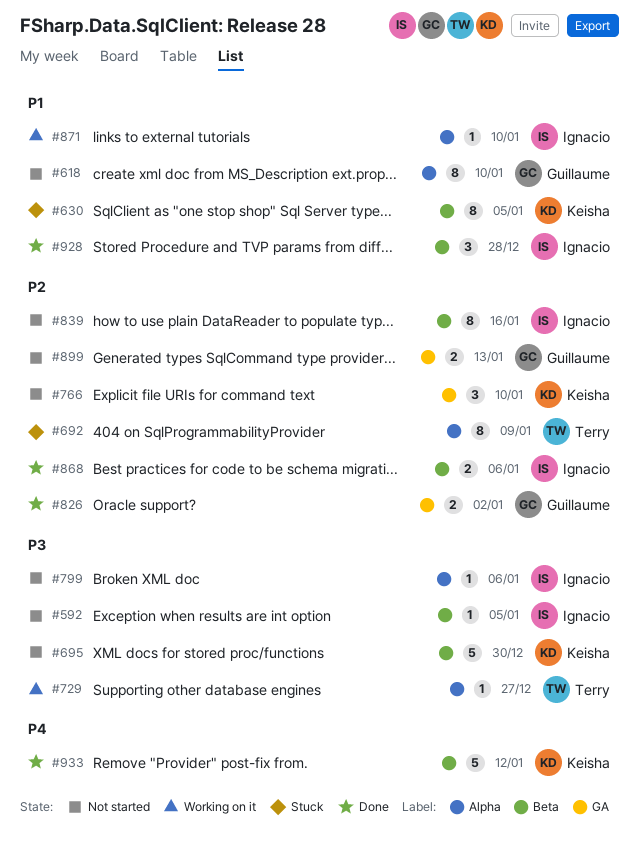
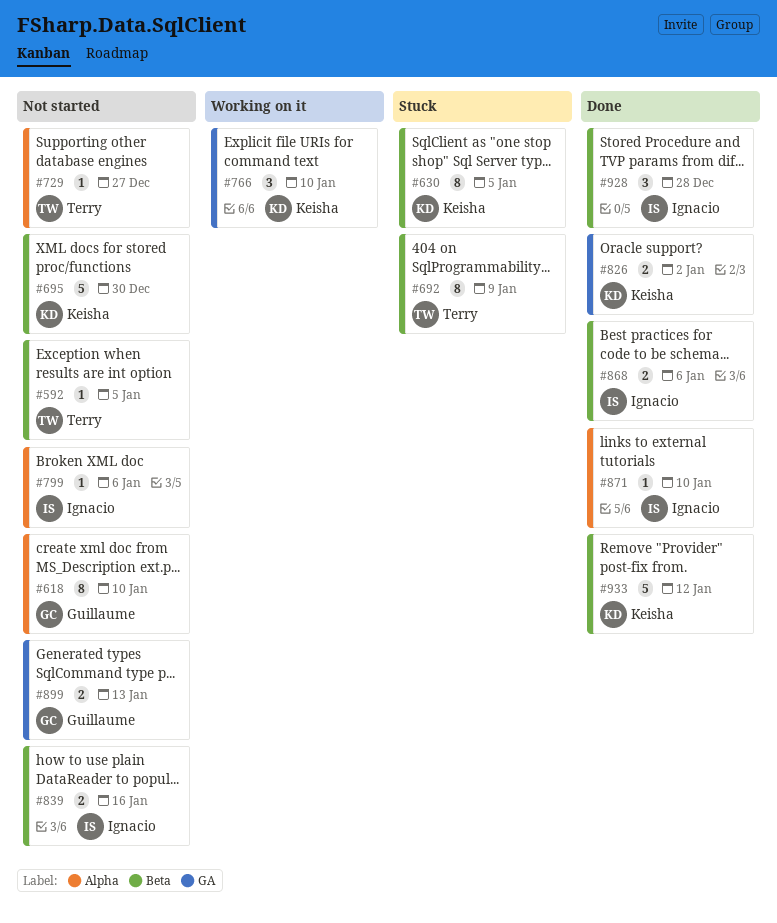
#592, owner: Ignacio -> Terry
#692, label: Alpha -> Beta
#729, status: Working on it -> Not started
#766, status: Not started -> Working on it
#826, owner: Guillaume -> Keisha
#839, estimate: 8 -> 2
#871, status: Working on it -> Done

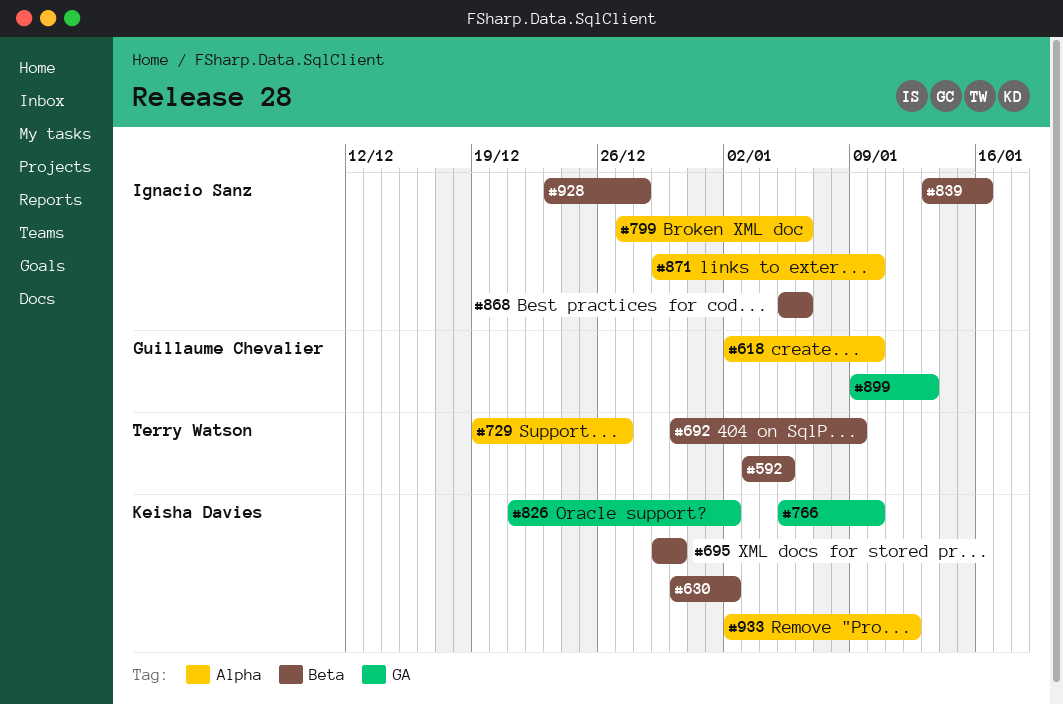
#630, due: Jan 5 -> Jan 2
#933, label: Beta -> Alpha

